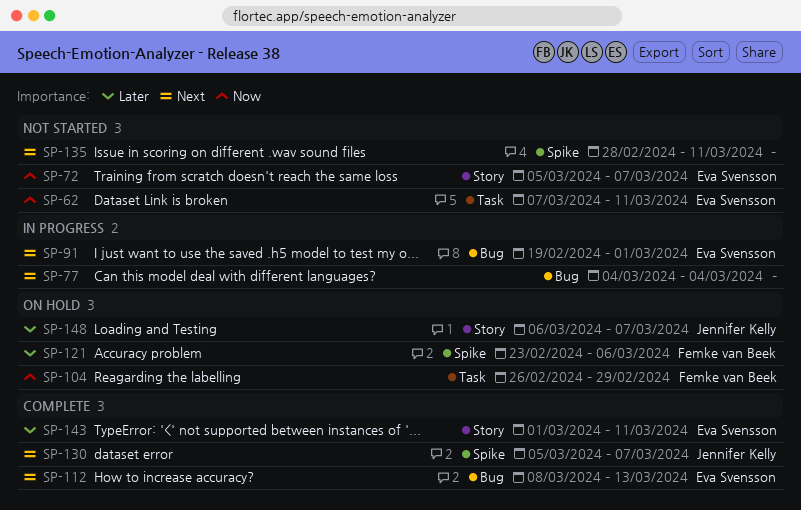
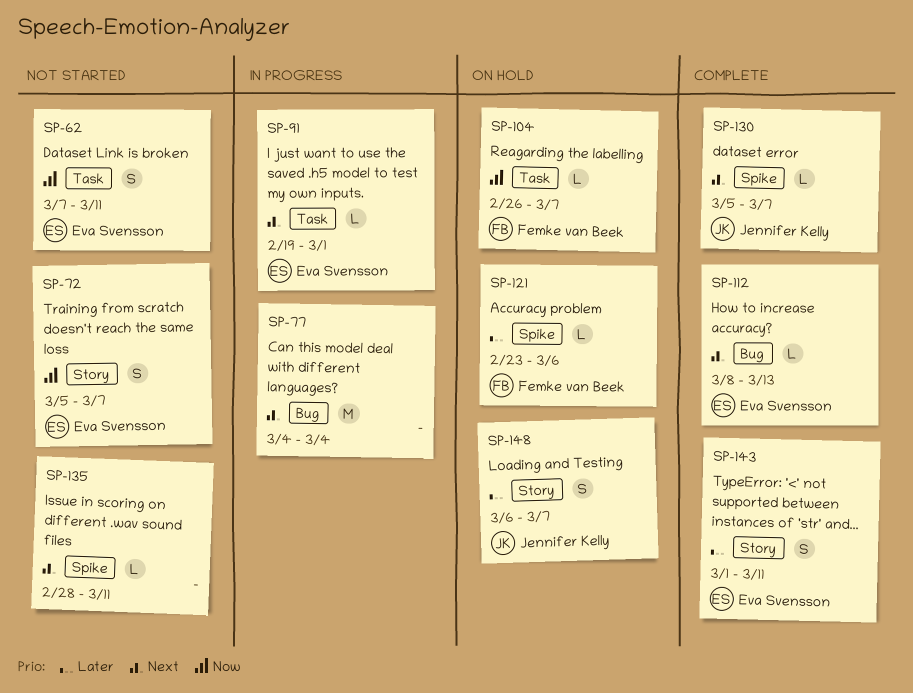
SP-91, label: Bug -> Task
SP-104, due: Feb 29 -> Mar 7

